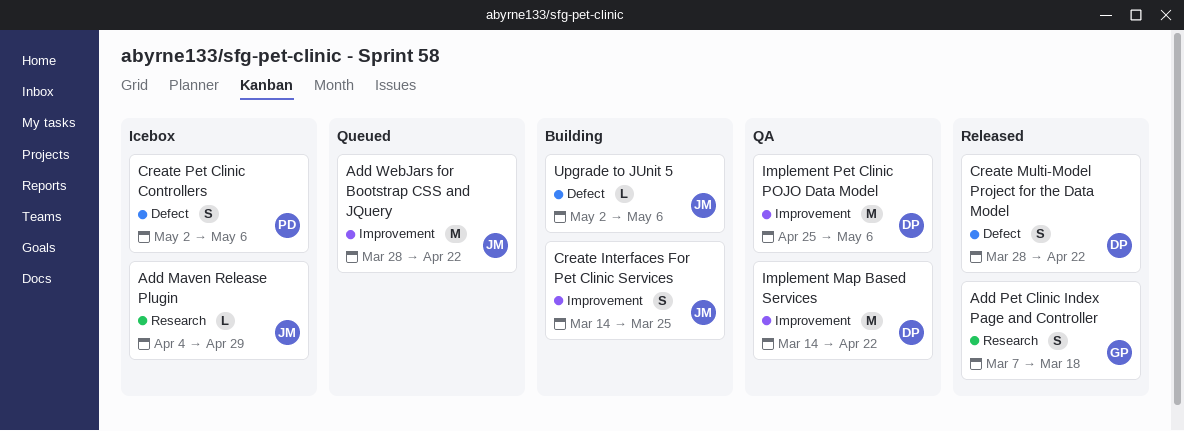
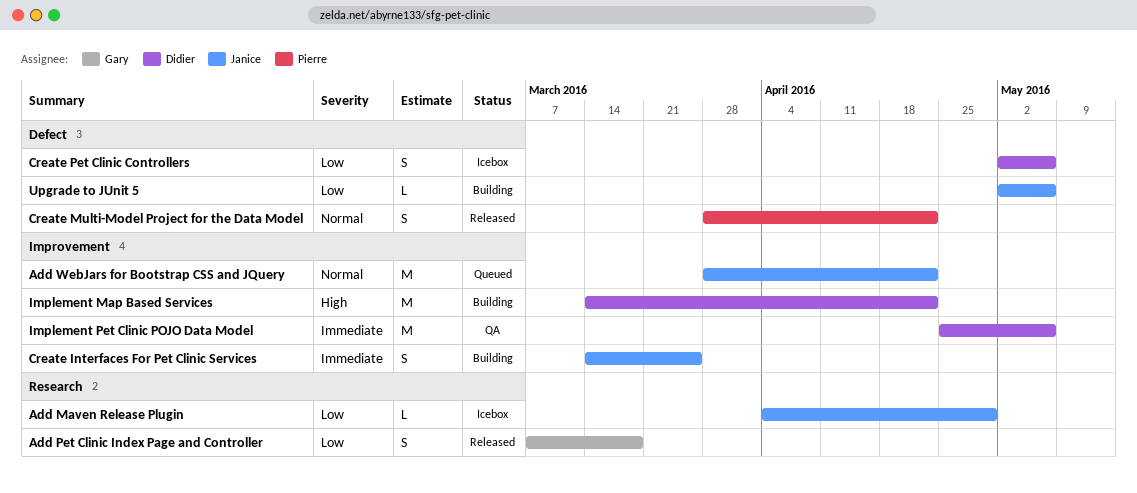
Create Multi-Model Project for the Data Model, owner: Didier -> Pierre
Create Pet Clinic Controllers, owner: Pierre -> Didier
Implement Map Based Services, status: QA -> Building

